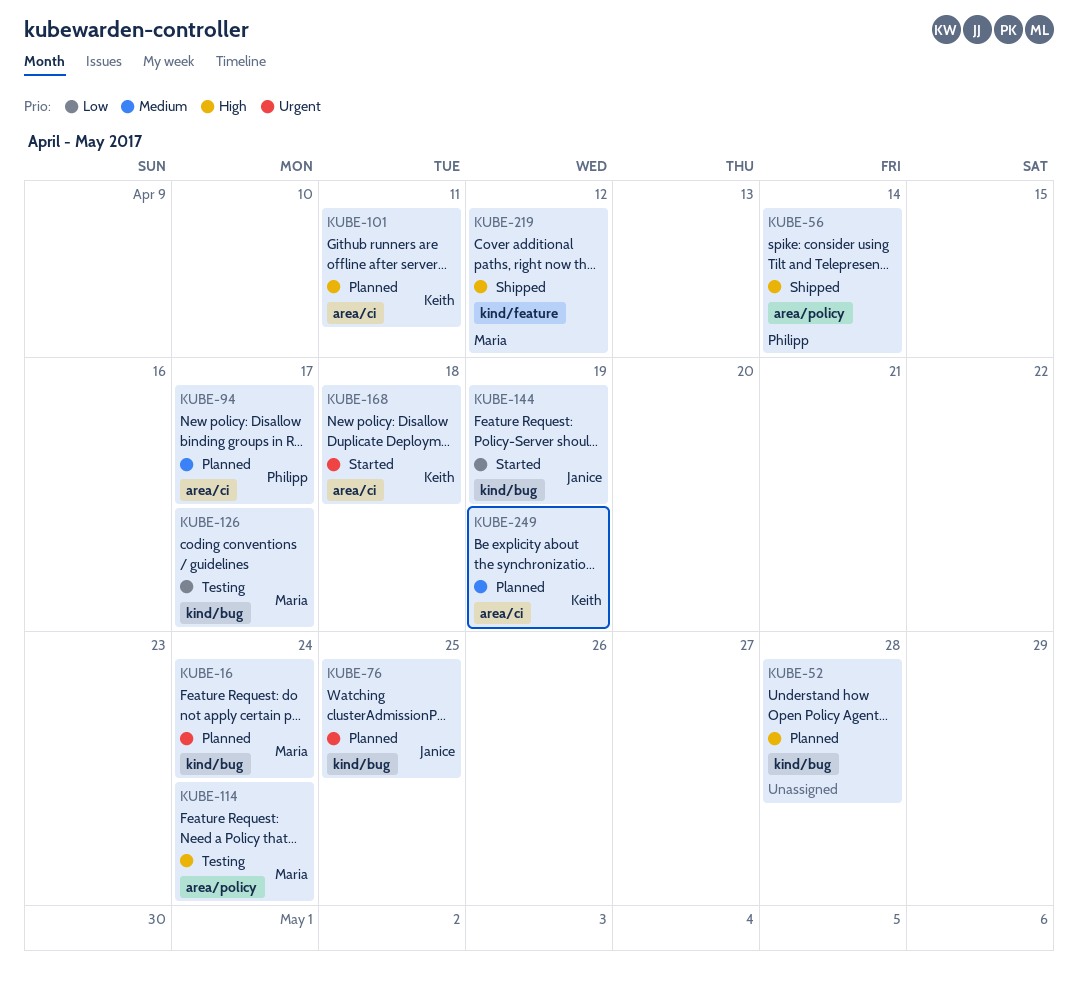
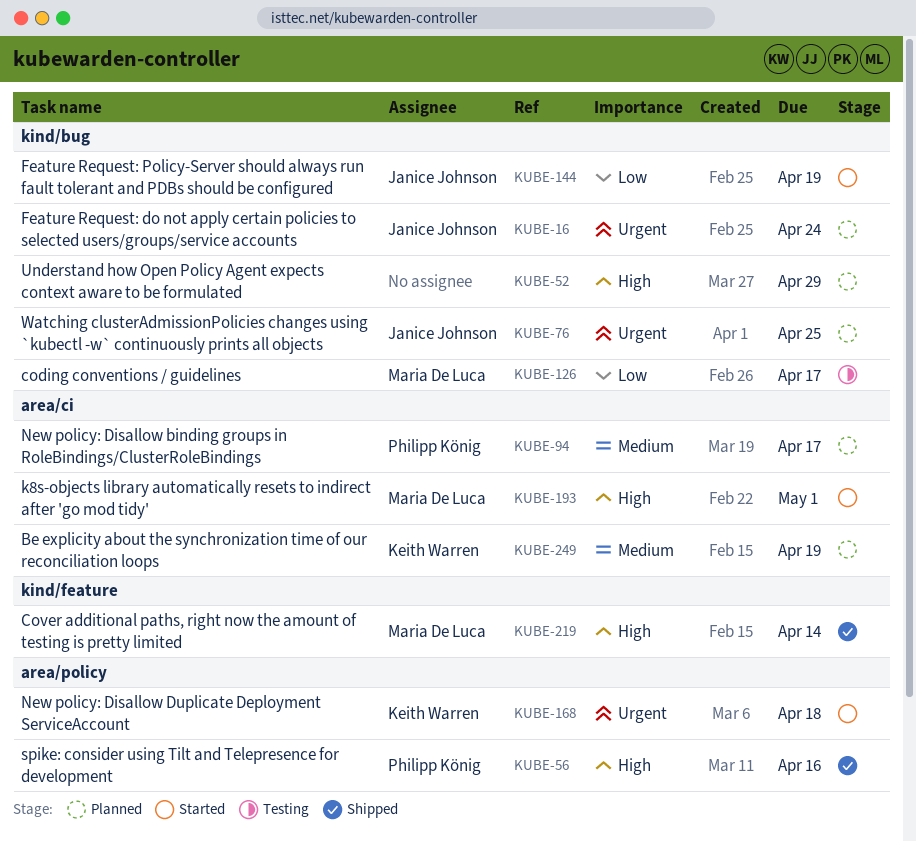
KUBE-16, owner: Maria De Luca -> Janice Johnson
KUBE-52, due: Apr 28 -> Apr 29
KUBE-56, due: Apr 14 -> Apr 16
KUBE-101: present -> none
KUBE-114: present -> none
KUBE-168, label: area/ci -> area/policy
KUBE-193: none -> present
KUBE-219, due: Apr 12 -> Apr 14

